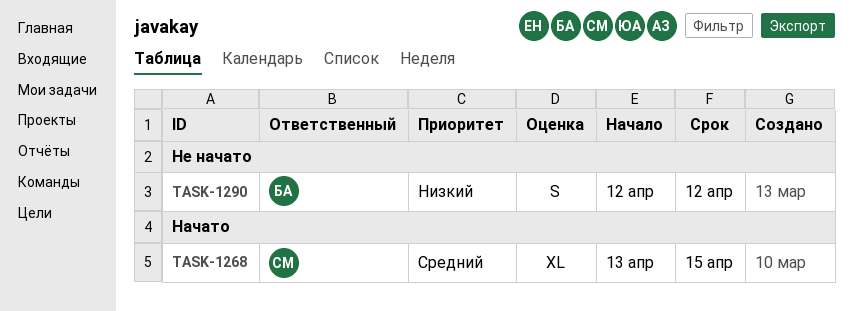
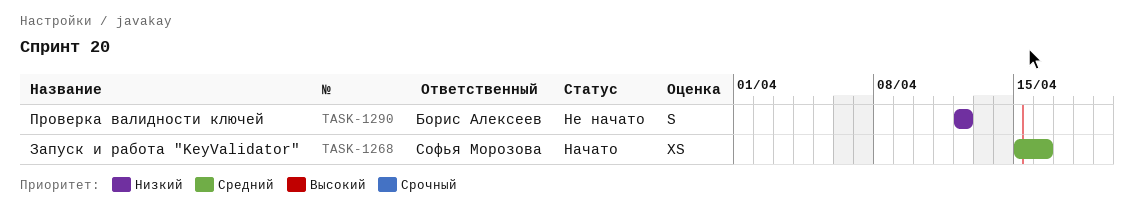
TASK-1268, estimate: XL -> XS
TASK-1268, start: Apr 13 -> Apr 15
TASK-1268, due: Apr 15 -> Apr 16

